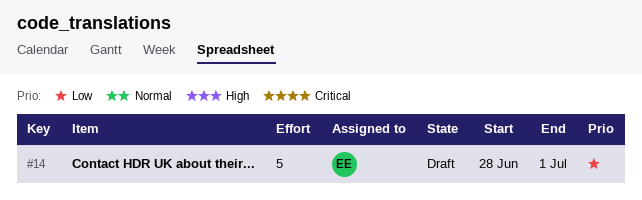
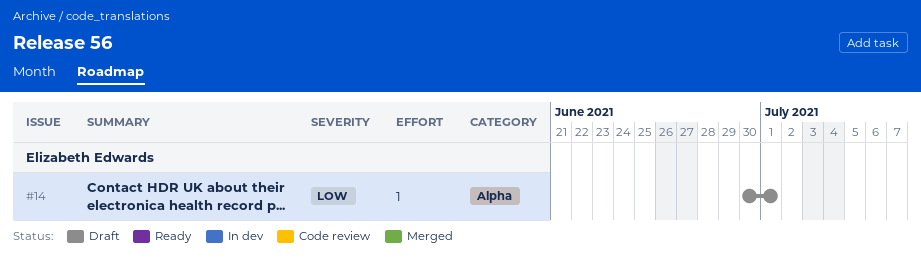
#14, estimate: 5 -> 1
#14, start: Jun 28 -> Jun 30

